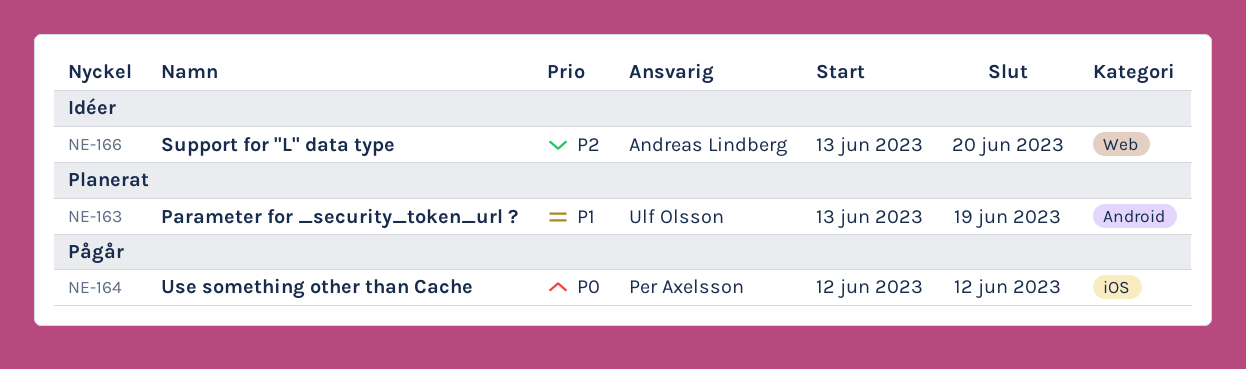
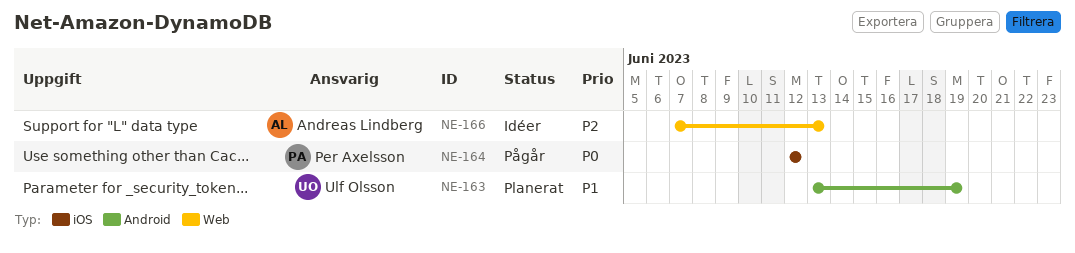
NE-166, start: Jun 13 -> Jun 7
NE-166, due: Jun 20 -> Jun 13

